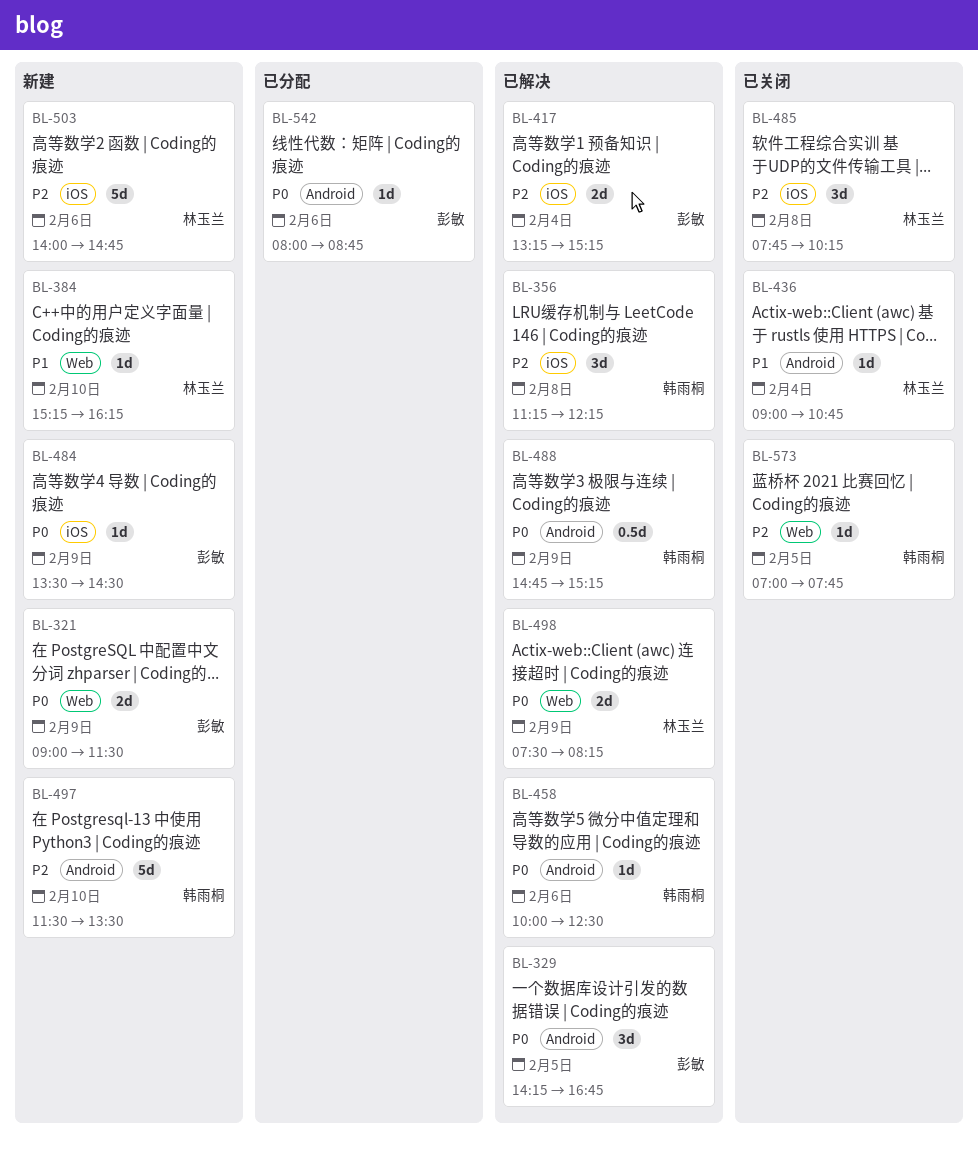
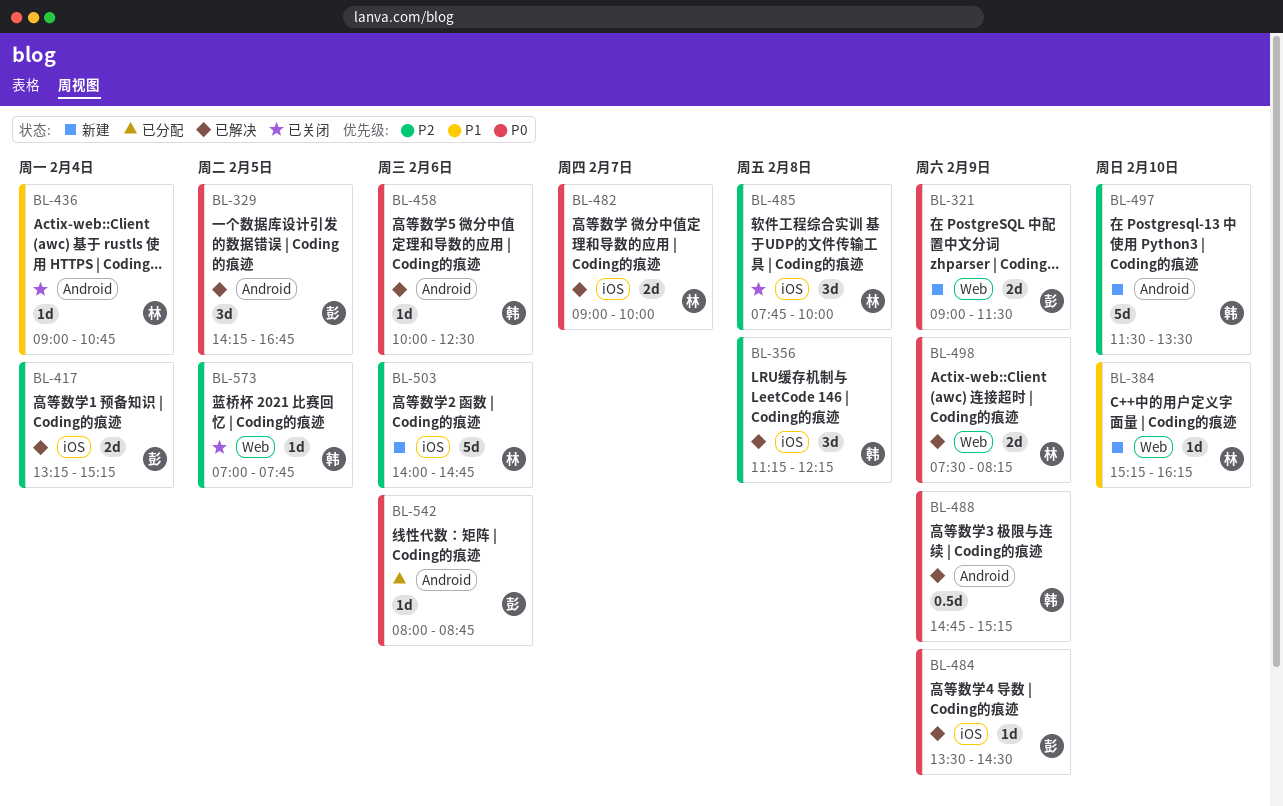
BL-482: none -> present
BL-484, status: 新建 -> 已解决
BL-485, ends: 10:15 -> 10:00

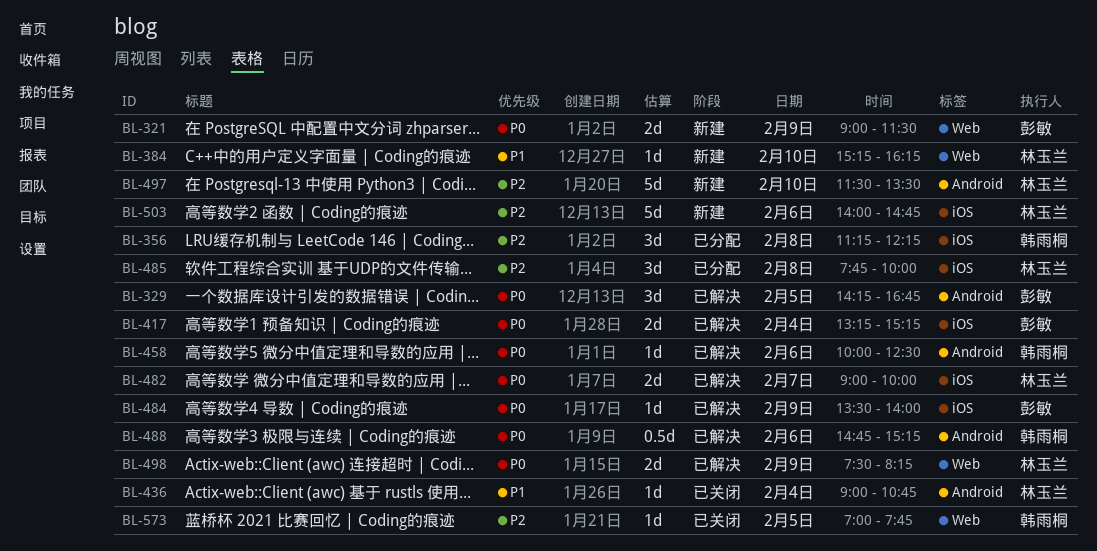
BL-356, status: 已解决 -> 已分配
BL-417, priority: P2 -> P0
BL-484, ends: 14:30 -> 14:00
BL-485, status: 已关闭 -> 已分配
BL-488, day: Feb 9 -> Feb 6
BL-497, owner: 韩雨桐 -> 林玉兰
BL-542: present -> none

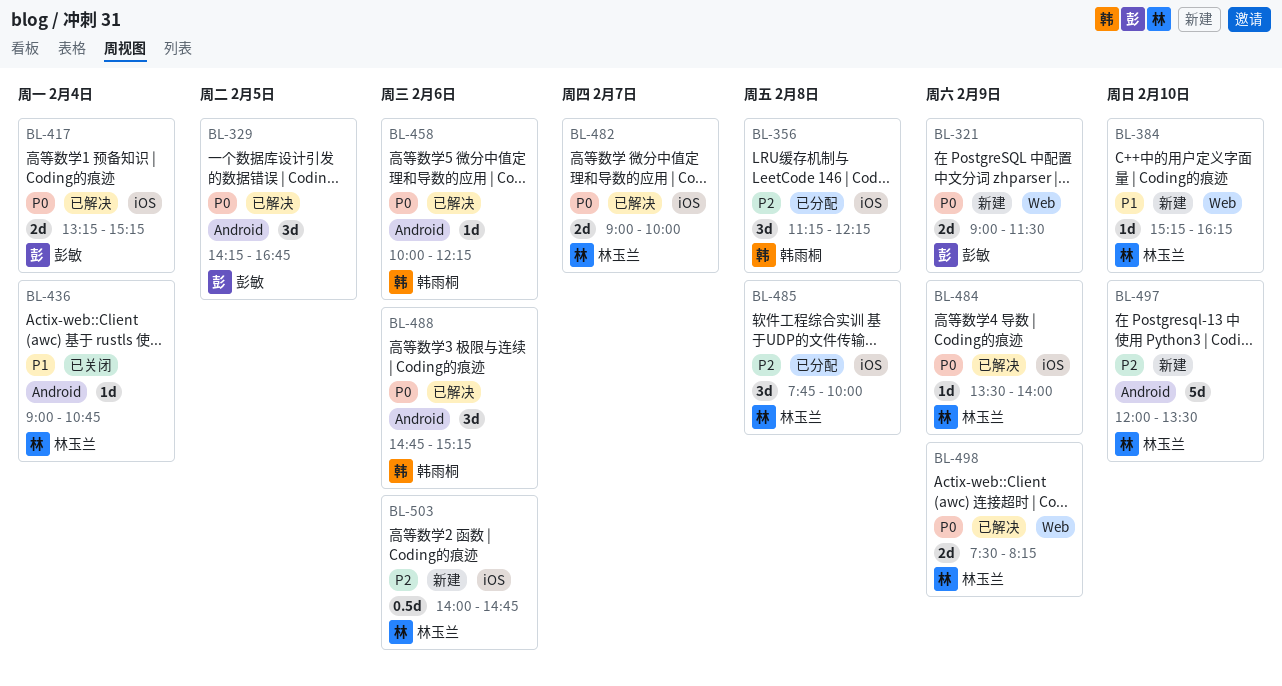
BL-458, ends: 12:30 -> 12:15
BL-484, owner: 彭敏 -> 林玉兰
BL-488, estimate: 0.5d -> 3d
BL-497, begins: 11:30 -> 12:00
BL-503, estimate: 5d -> 0.5d
BL-573: present -> none

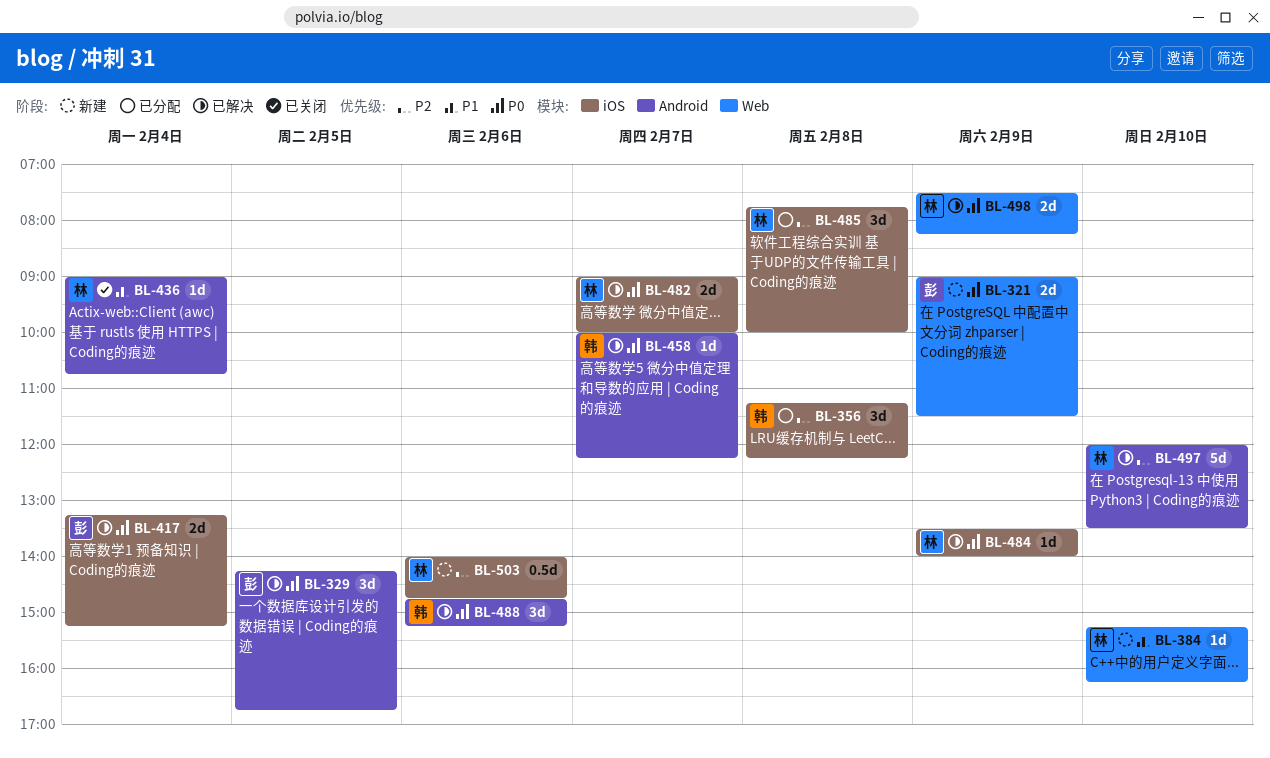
BL-458, day: Feb 6 -> Feb 7
BL-497, status: 新建 -> 已解决

